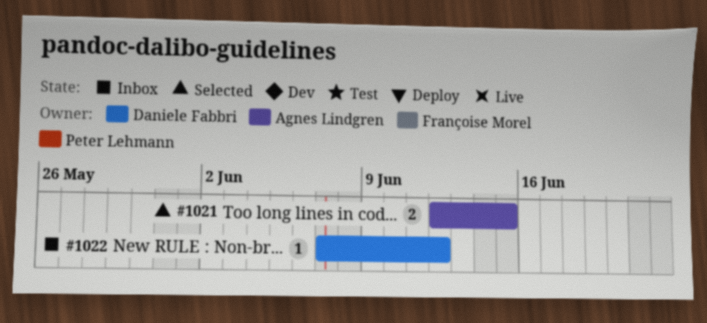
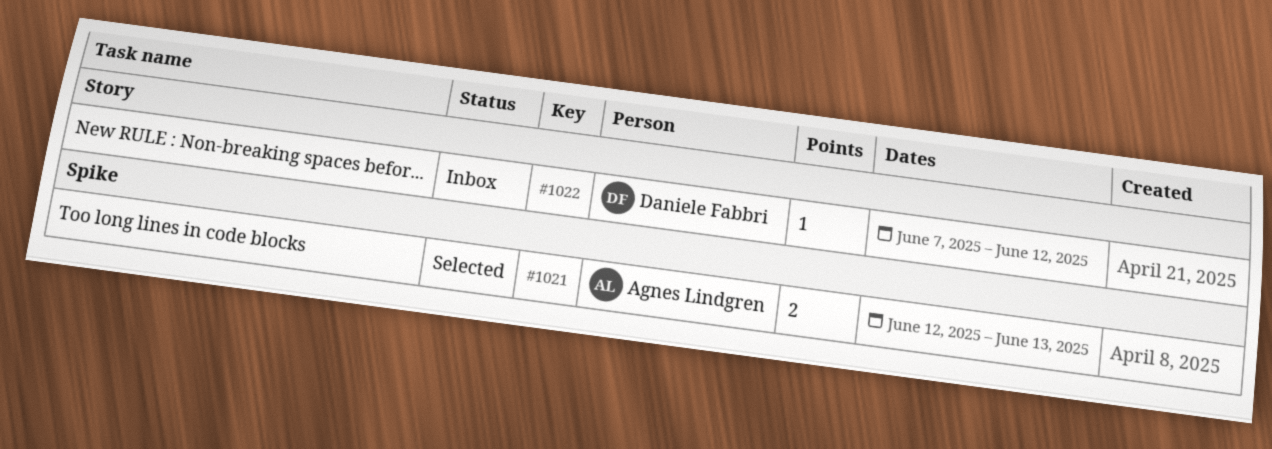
#1021, due: Jun 15 -> Jun 13

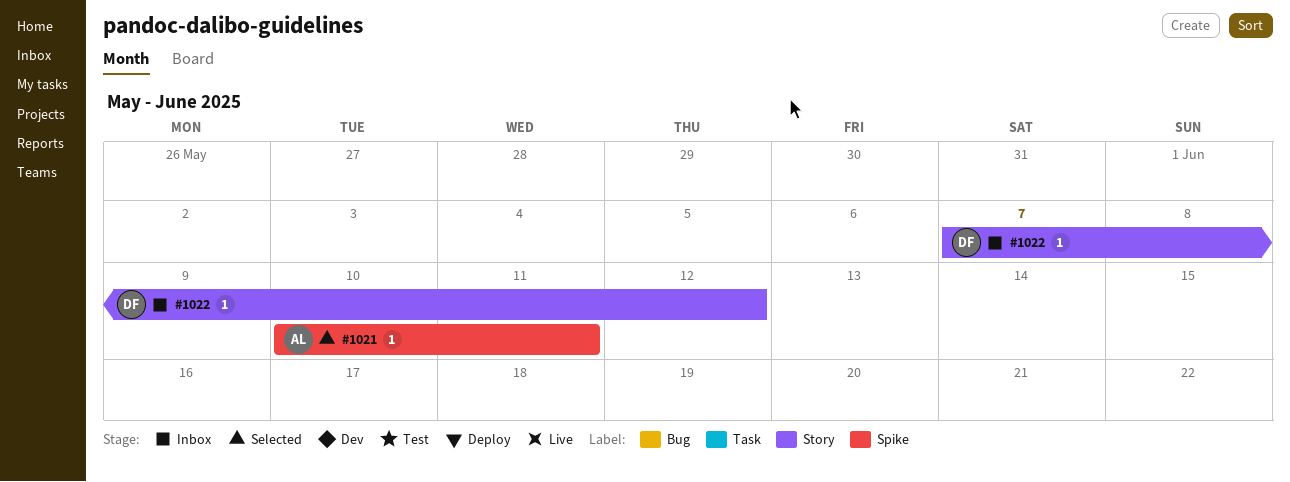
#1021, estimate: 2 -> 1
#1021, start: Jun 12 -> Jun 10
#1021, due: Jun 13 -> Jun 11

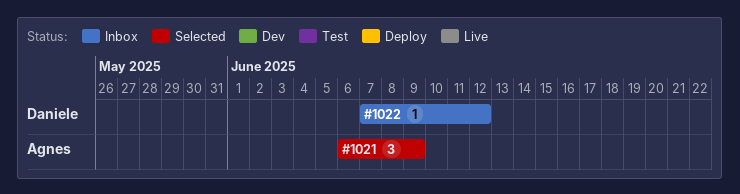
#1021, estimate: 1 -> 3
#1021, start: Jun 10 -> Jun 6
#1021, due: Jun 11 -> Jun 9

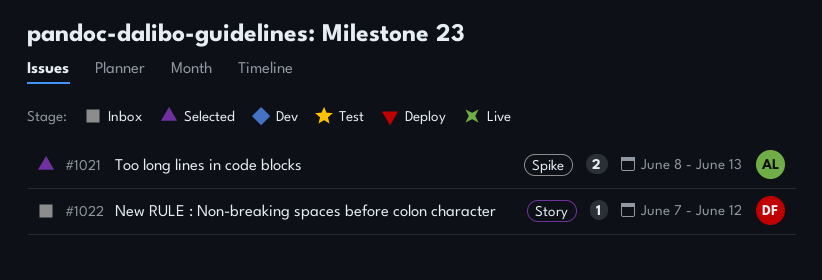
#1021, estimate: 3 -> 2
#1021, start: Jun 6 -> Jun 8
#1021, due: Jun 9 -> Jun 13

